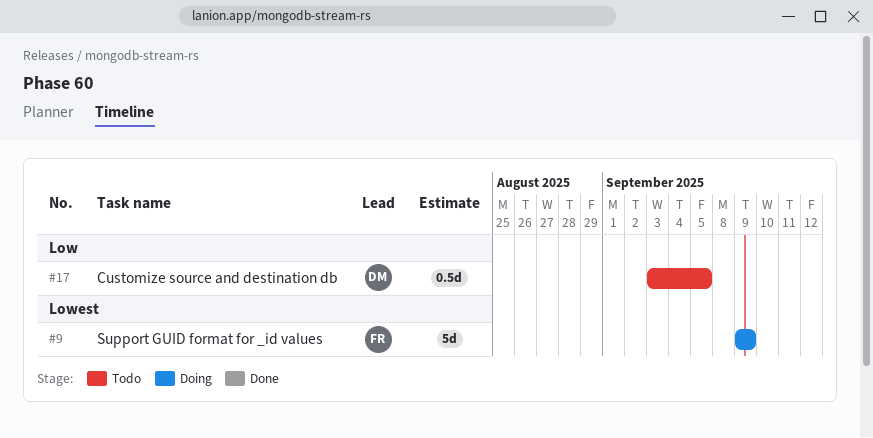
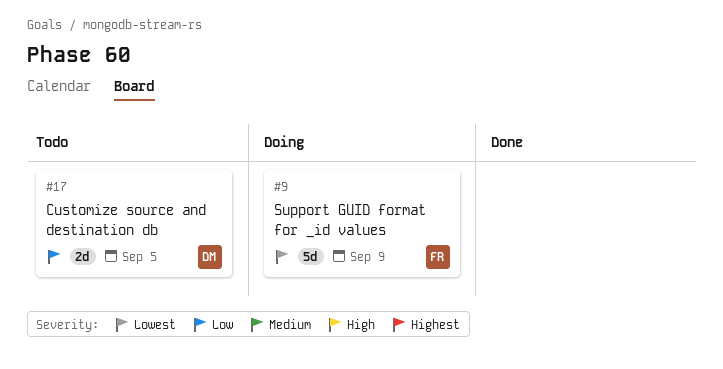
#17, estimate: 0.5d -> 2d

